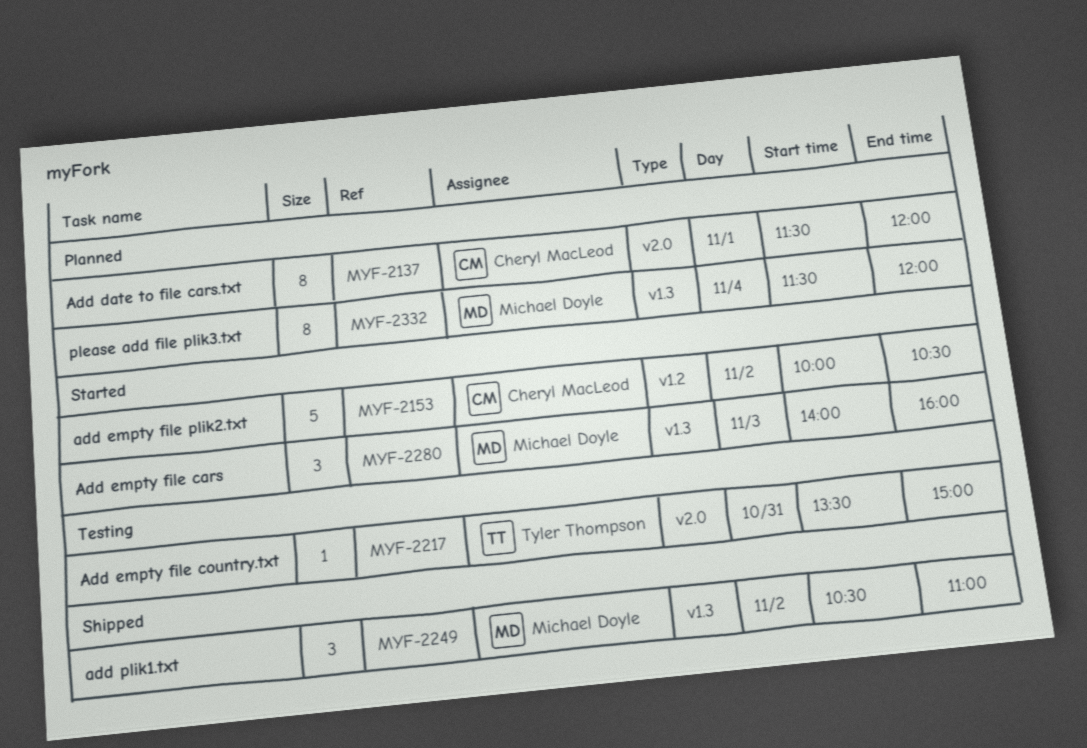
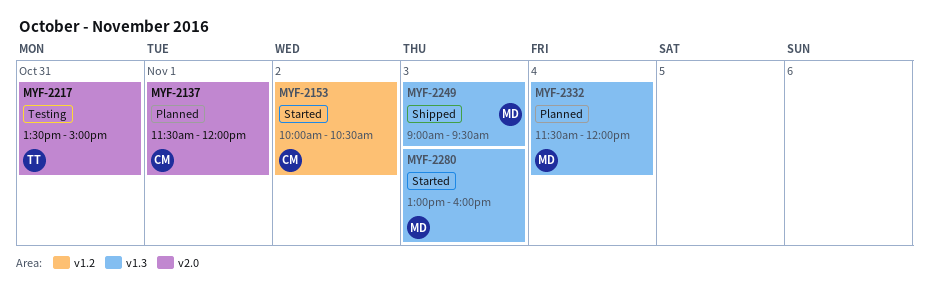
MYF-2249, day: Nov 2 -> Nov 3
MYF-2249, begins: 10:30 -> 09:00
MYF-2249, ends: 11:00 -> 09:30
MYF-2280, begins: 14:00 -> 13:00

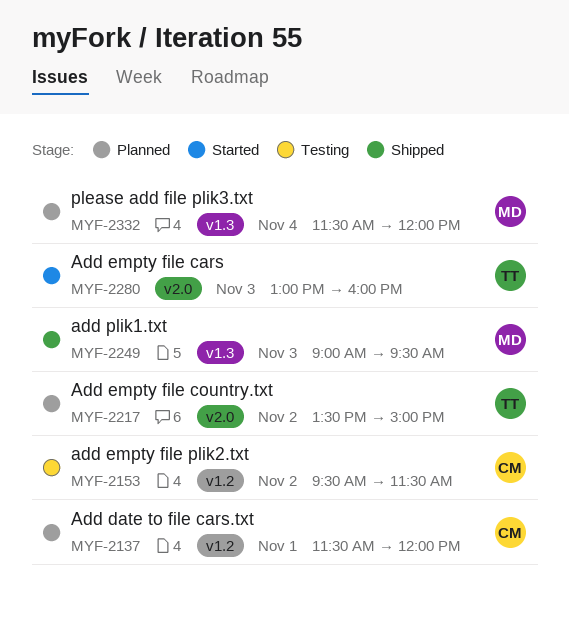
MYF-2137, label: v2.0 -> v1.2
MYF-2153, status: Started -> Testing
MYF-2153, begins: 10:00 -> 09:30
MYF-2153, ends: 10:30 -> 11:30
MYF-2217, status: Testing -> Planned
MYF-2217, day: Oct 31 -> Nov 2
MYF-2280, owner: MD -> TT
MYF-2280, label: v1.3 -> v2.0

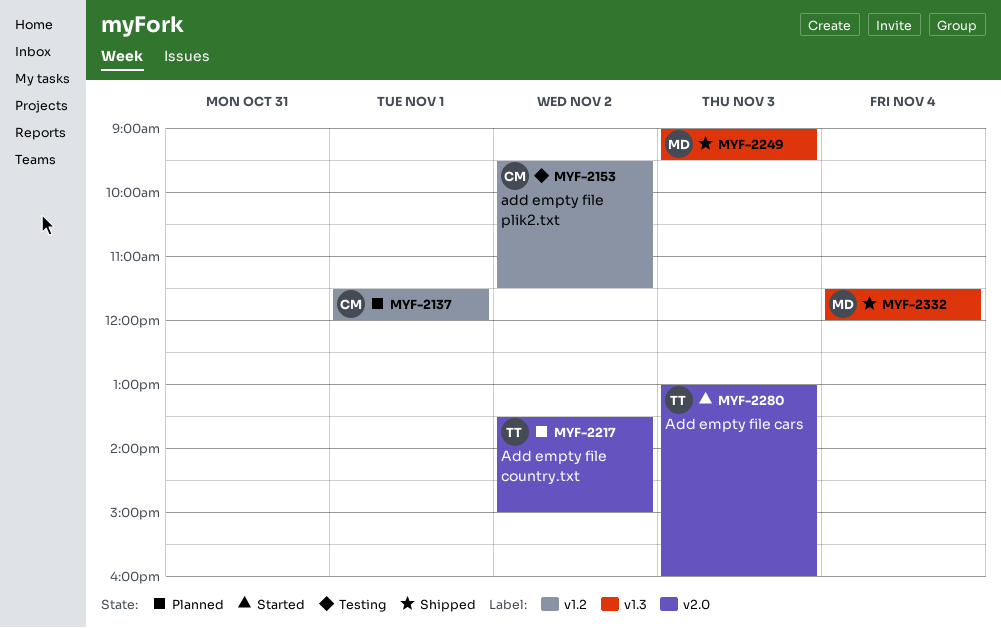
MYF-2332, status: Planned -> Shipped

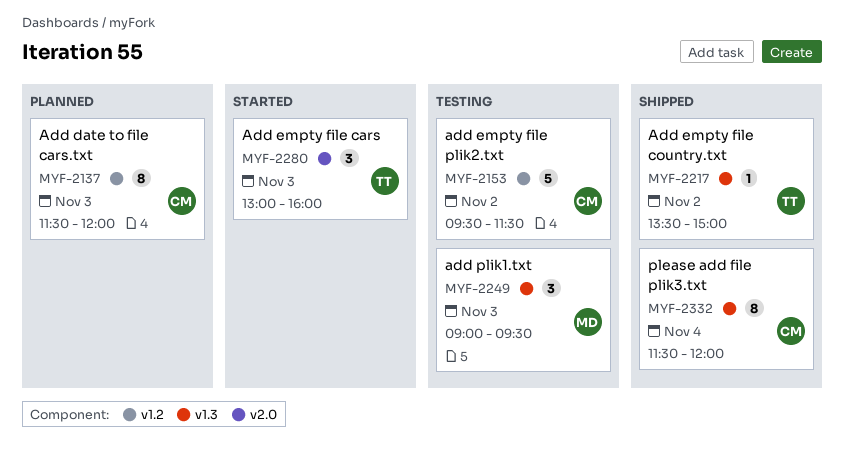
MYF-2137, day: Nov 1 -> Nov 3
MYF-2217, status: Planned -> Shipped
MYF-2217, label: v2.0 -> v1.3
MYF-2249, status: Shipped -> Testing
MYF-2332, owner: MD -> CM

